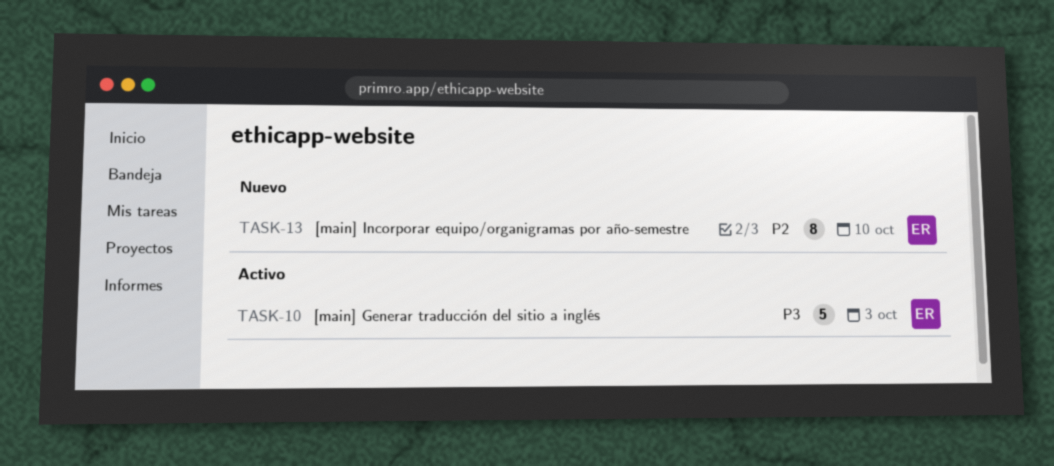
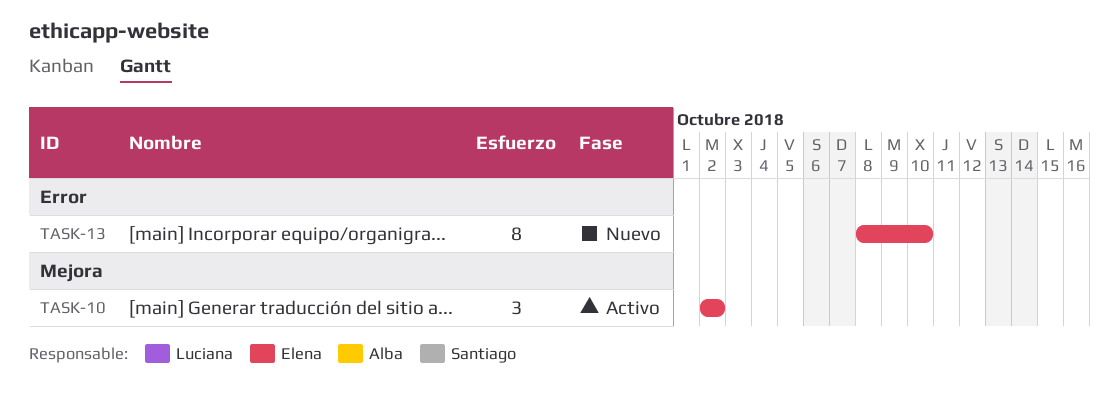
TASK-10, estimate: 5 -> 3
TASK-10, due: Oct 3 -> Oct 2

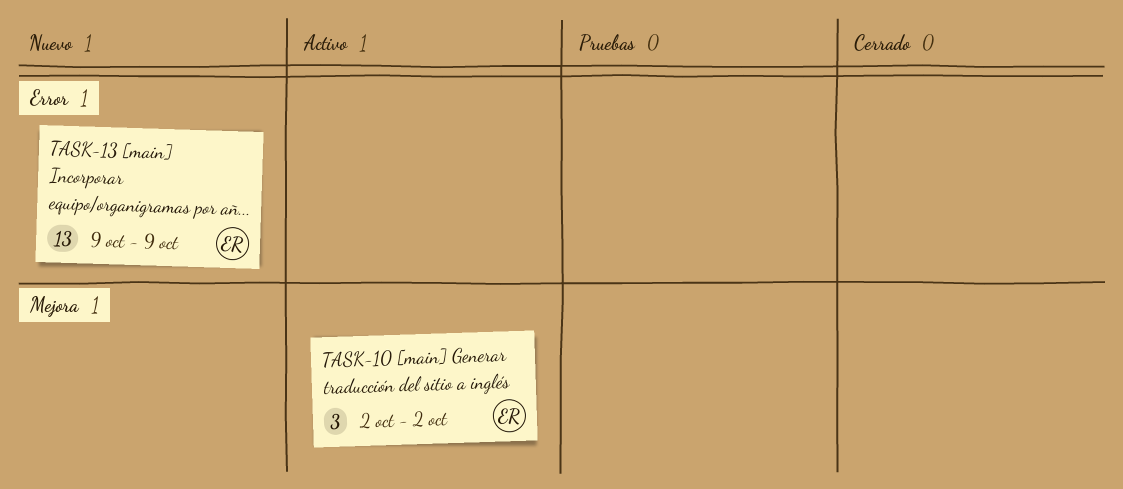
TASK-13, estimate: 8 -> 13
TASK-13, start: Oct 8 -> Oct 9
TASK-13, due: Oct 10 -> Oct 9

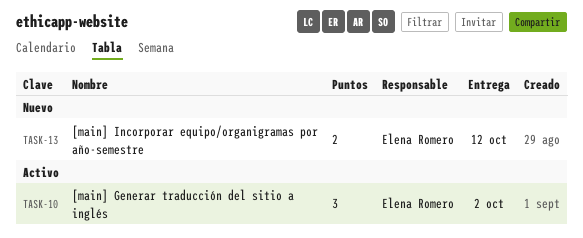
TASK-13, estimate: 13 -> 2
TASK-13, due: Oct 9 -> Oct 12

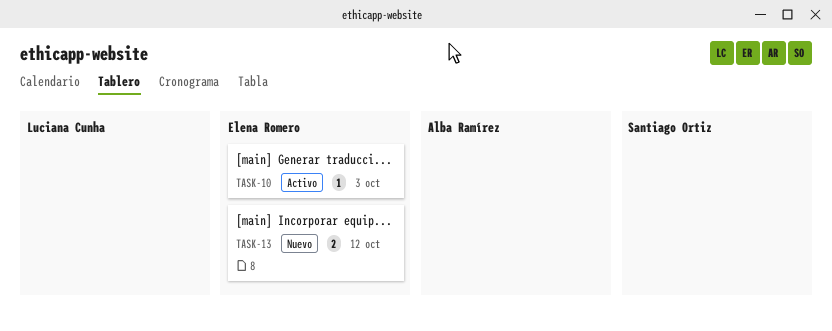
TASK-10, estimate: 3 -> 1
TASK-10, due: Oct 2 -> Oct 3

